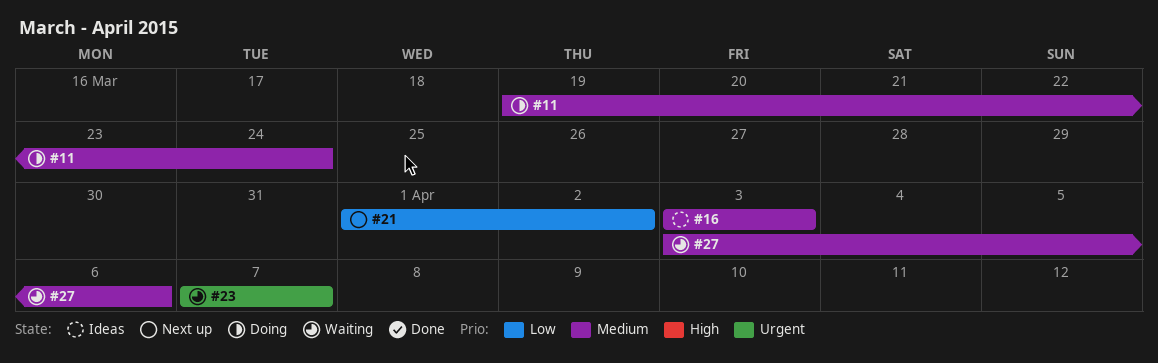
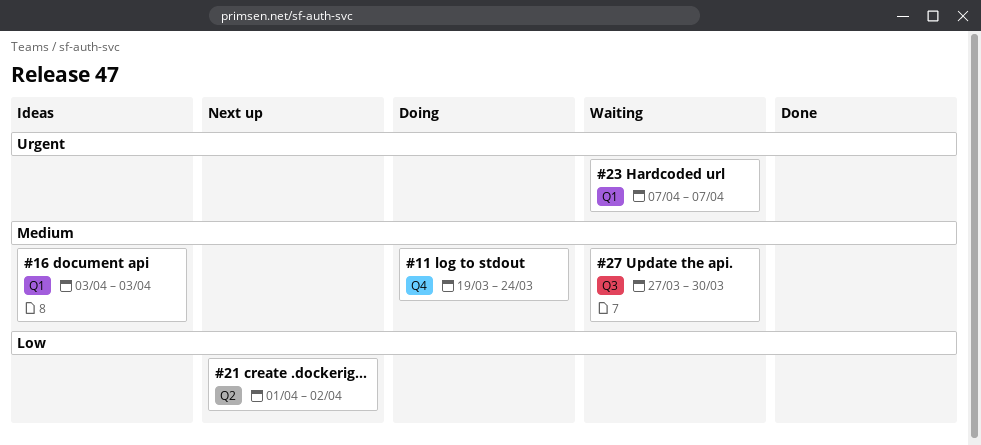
#27, start: Apr 3 -> Mar 27
#27, due: Apr 6 -> Mar 30

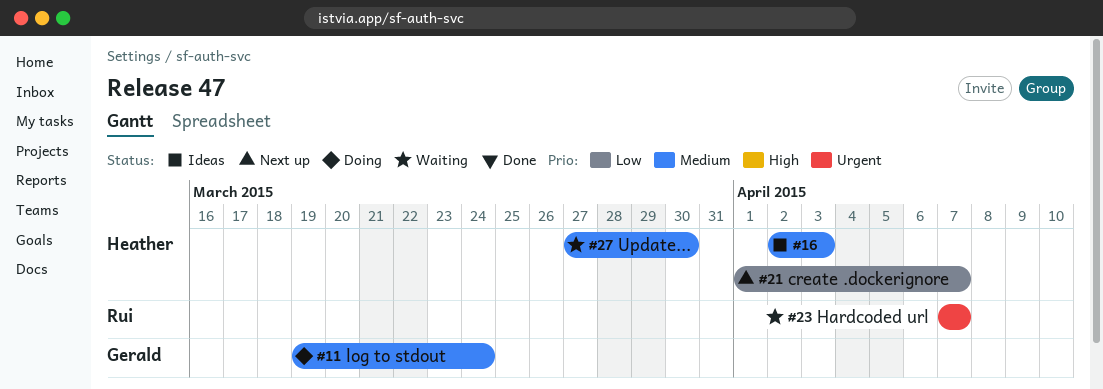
#16, start: Apr 3 -> Apr 2
#21, due: Apr 2 -> Apr 7

